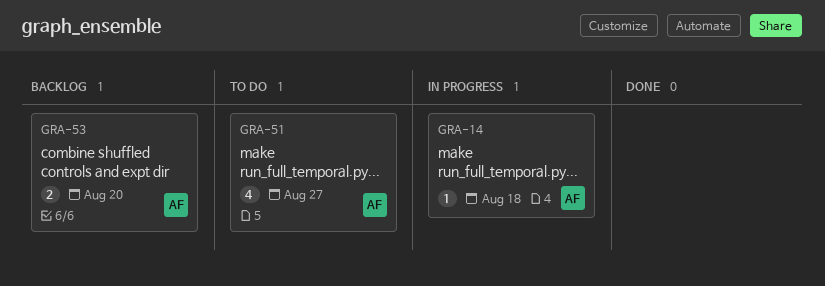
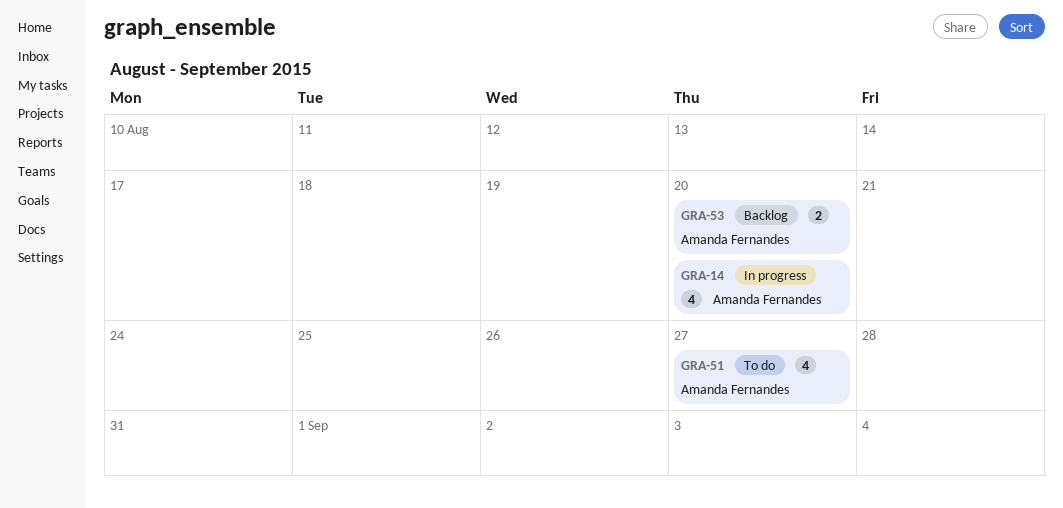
GRA-14, estimate: 1 -> 4
GRA-14, due: Aug 18 -> Aug 20

